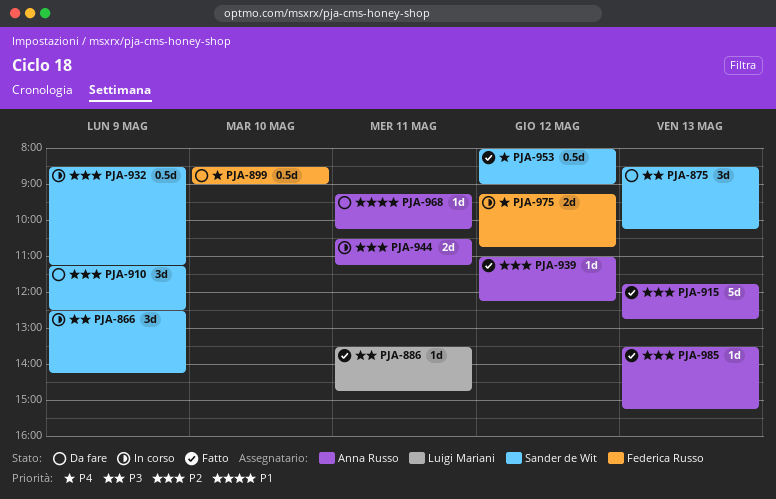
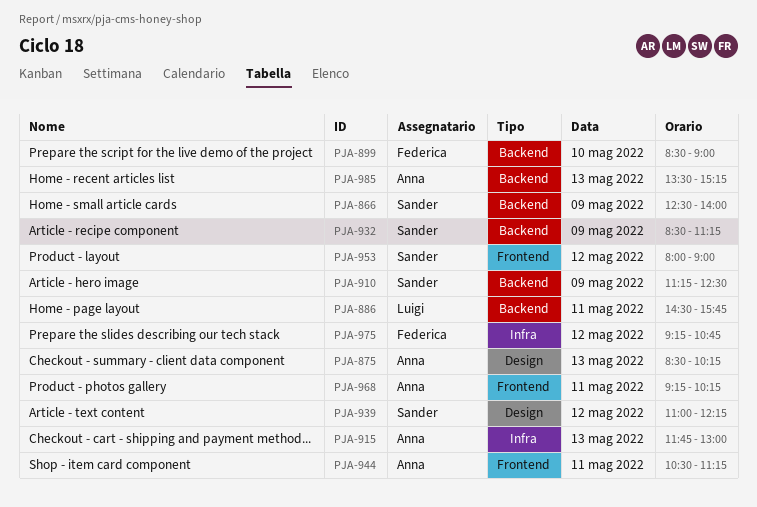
PJA-866, ends: 14:15 -> 14:00
PJA-875, owner: Sander de Wit -> Anna Russo
PJA-886, begins: 13:30 -> 14:30
PJA-886, ends: 14:45 -> 15:45
PJA-915, ends: 12:45 -> 13:00
PJA-939, owner: Anna Russo -> Sander de Wit

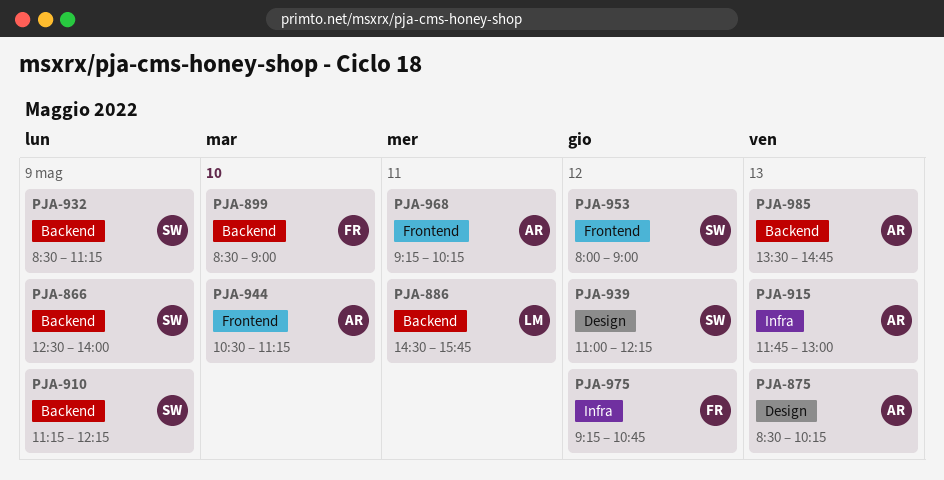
PJA-910, ends: 12:30 -> 12:15
PJA-944, day: May 11 -> May 10
PJA-985, ends: 15:15 -> 14:45

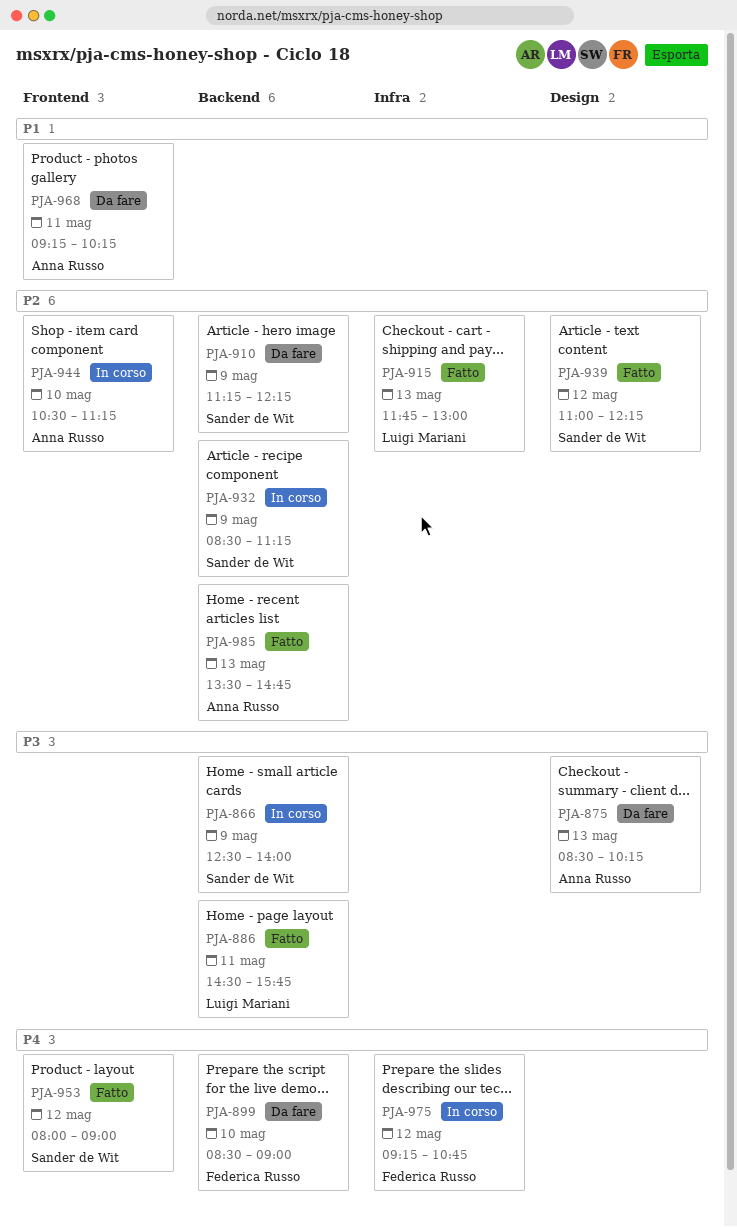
PJA-915, owner: Anna Russo -> Luigi Mariani

